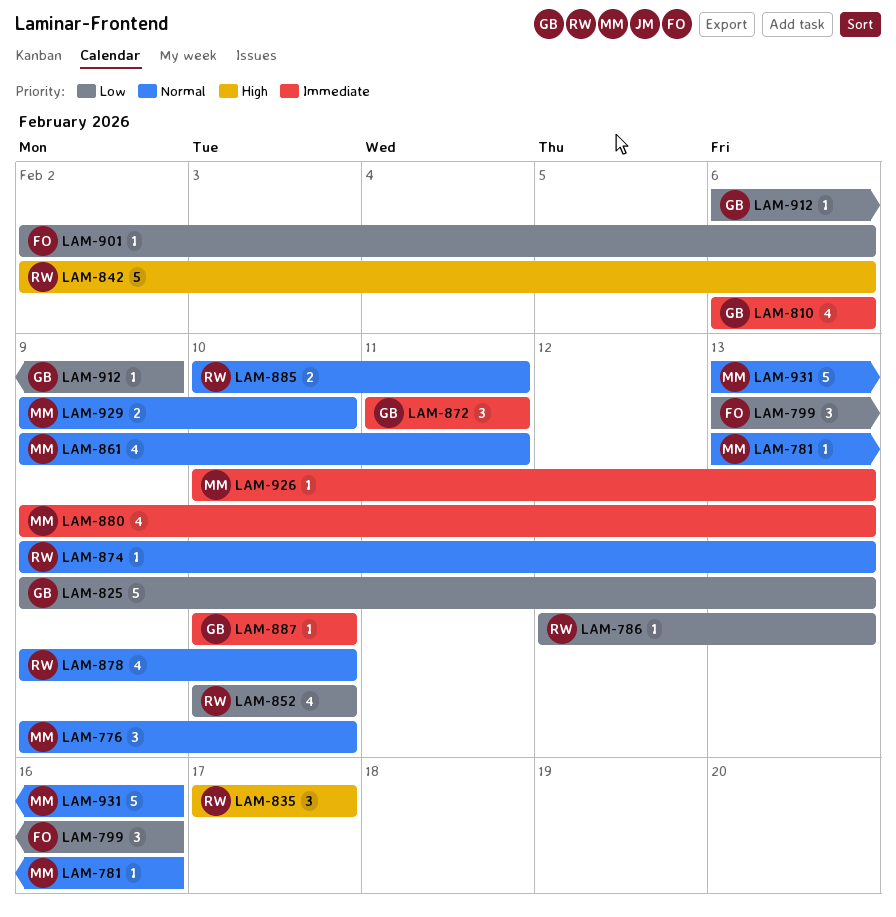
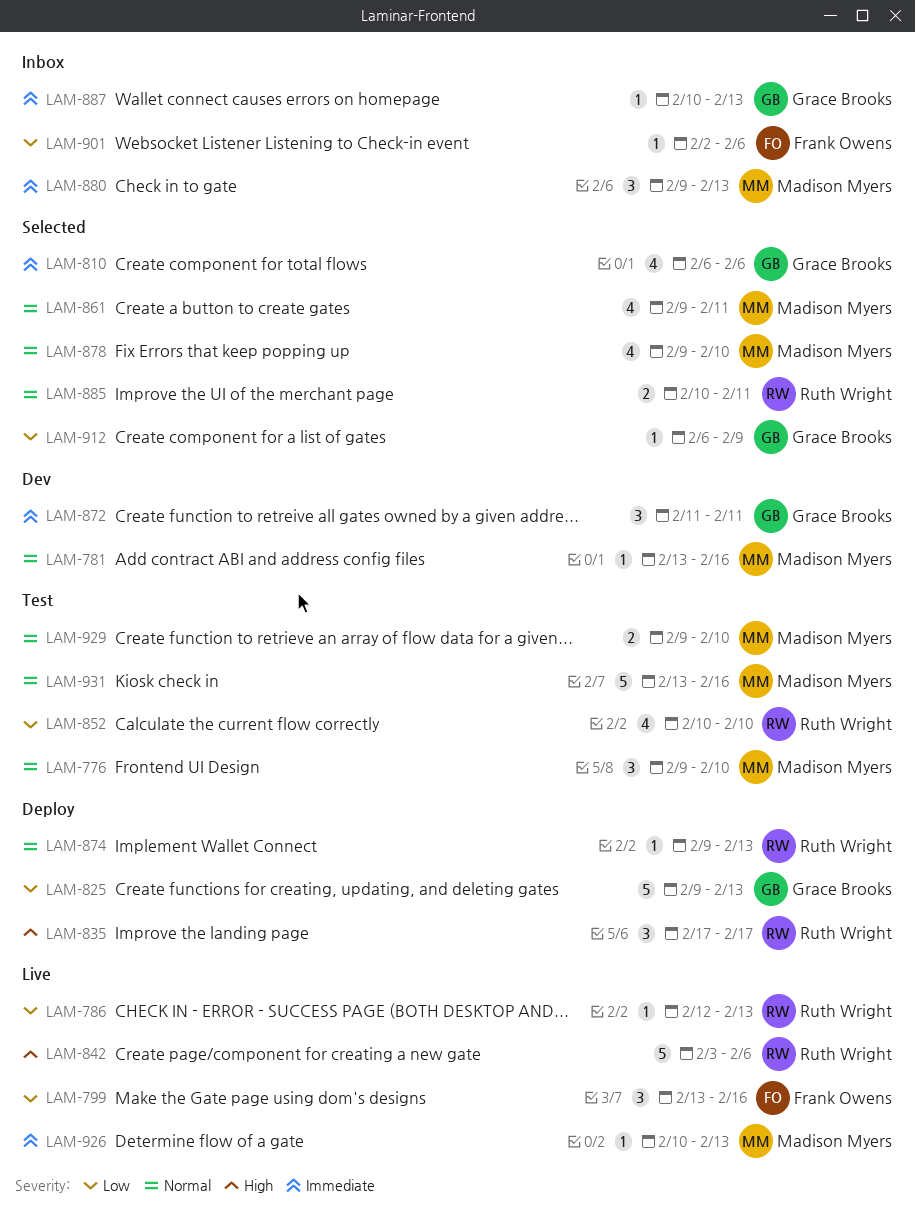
LAM-842, start: Feb 2 -> Feb 3
LAM-878, owner: Ruth Wright -> Madison Myers
LAM-880, estimate: 4 -> 3
LAM-887, due: Feb 10 -> Feb 13

